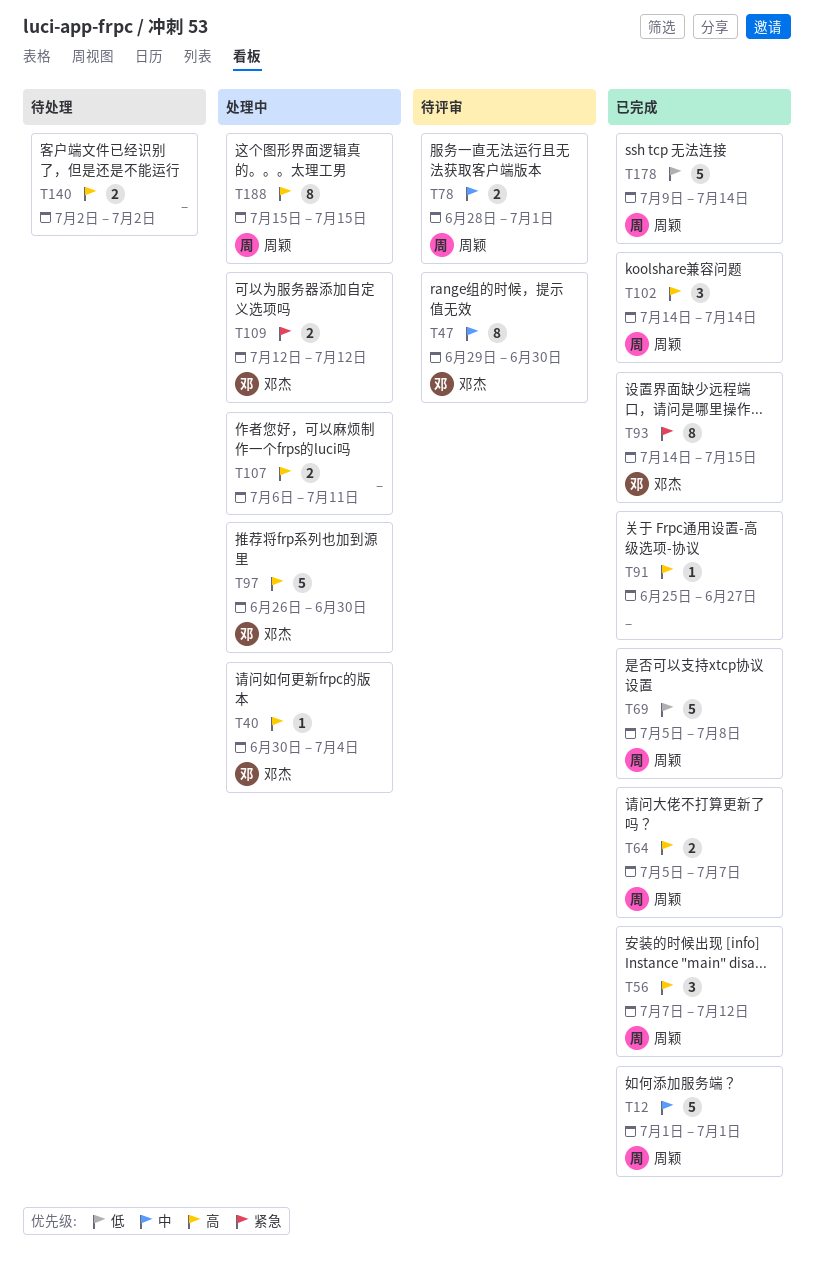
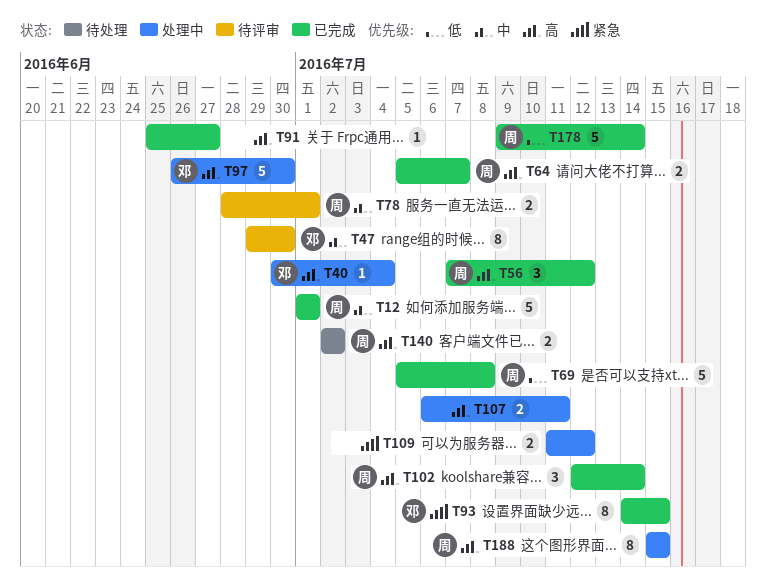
T102, start: Jul 14 -> Jul 12
T109, owner: 邓杰 -> none
T109, start: Jul 12 -> Jul 11
T140, owner: none -> 周颖

